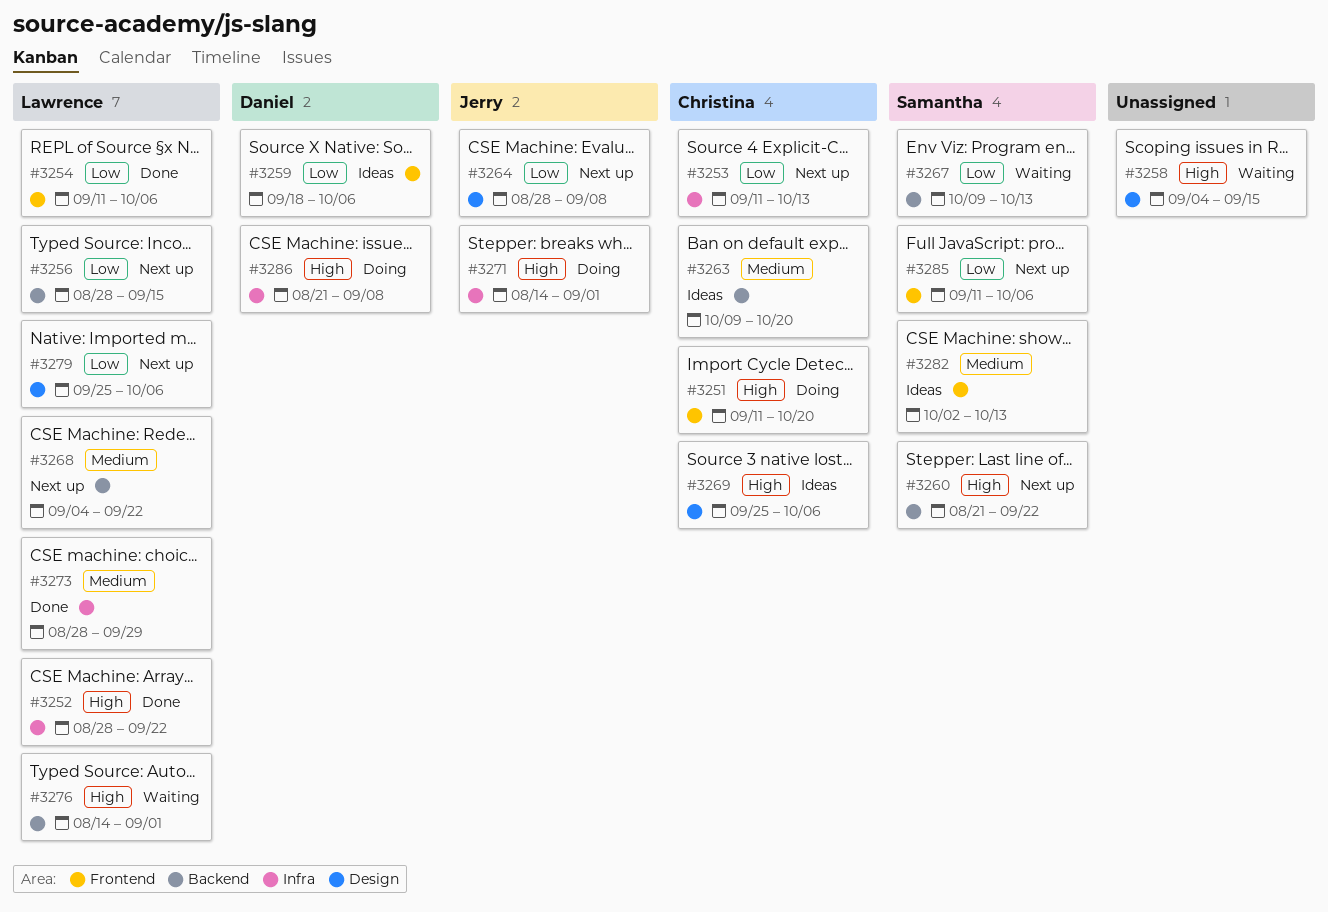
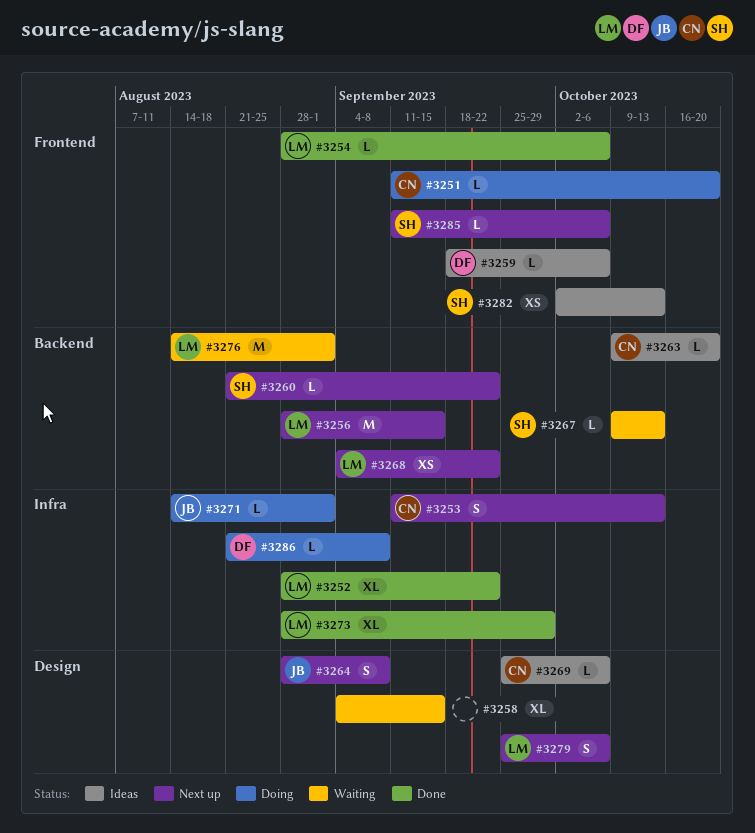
#3254, start: Sep 11 -> Aug 28

